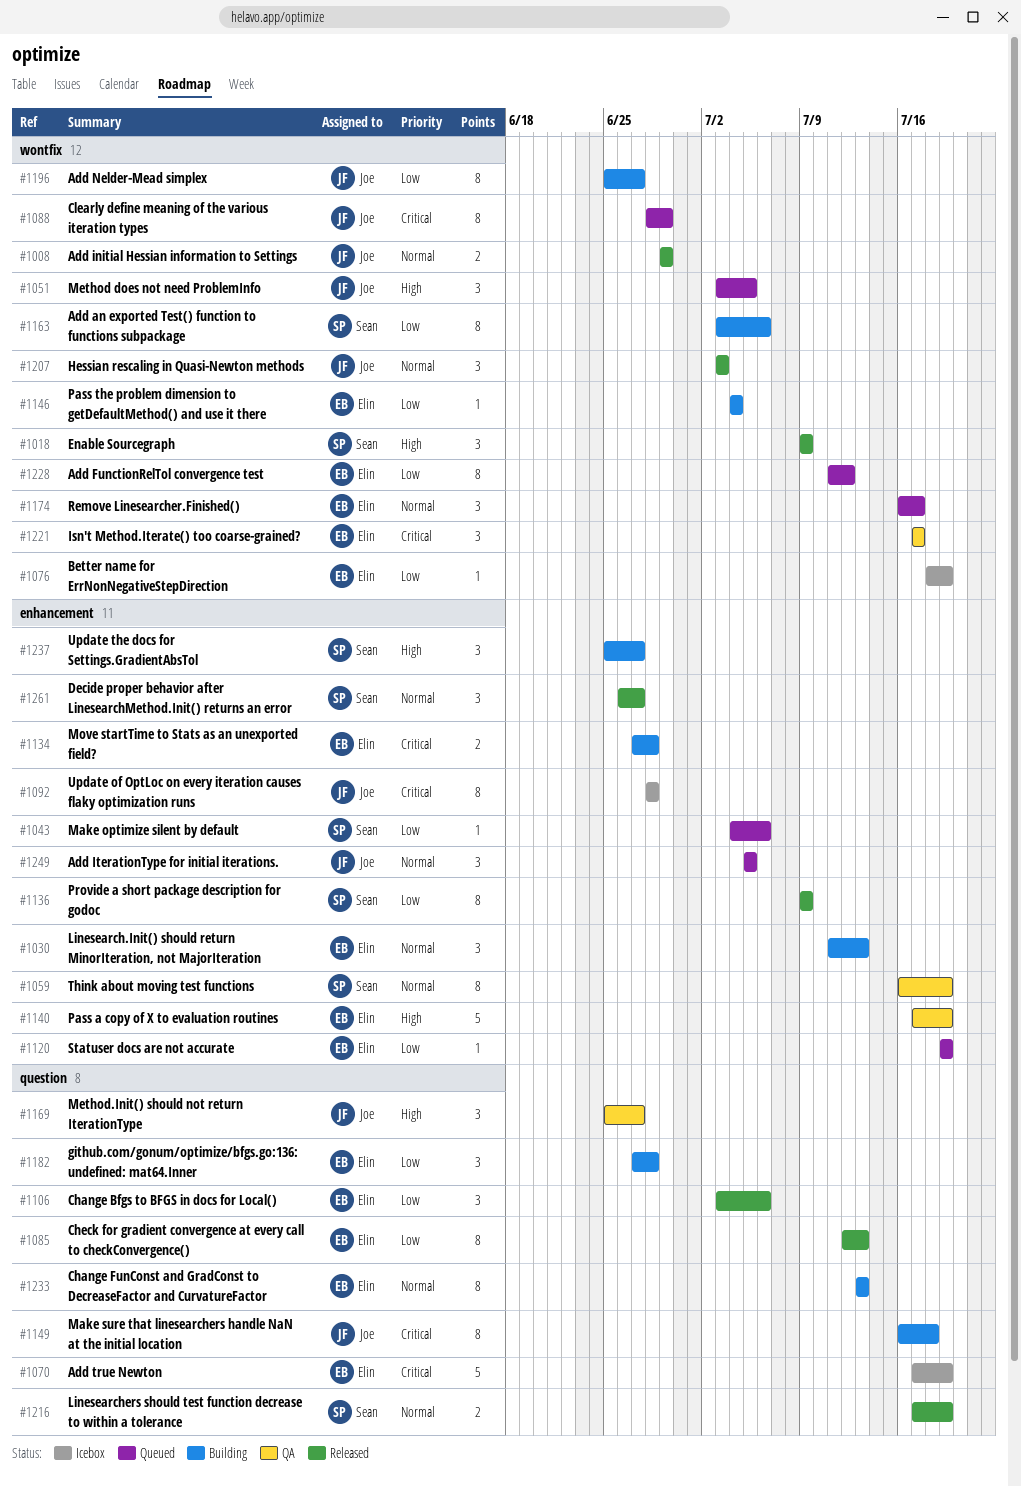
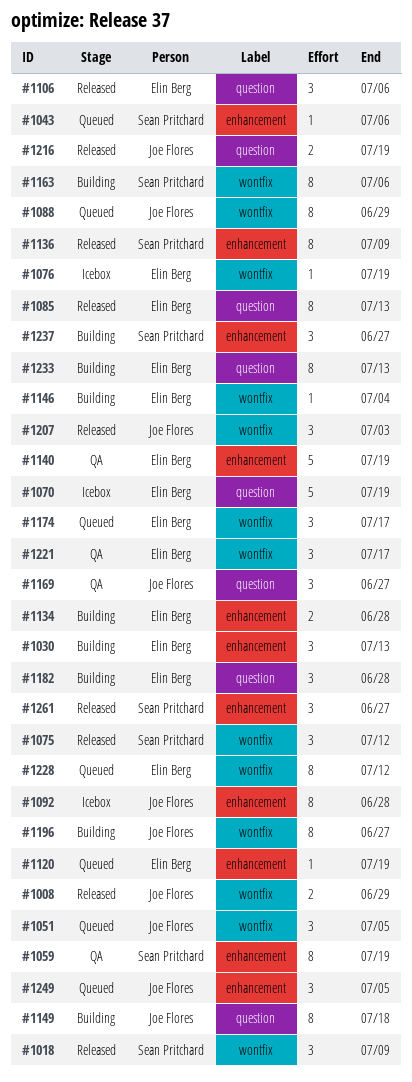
#1075: none -> present
#1216, owner: Sean Pritchard -> Joe Flores

